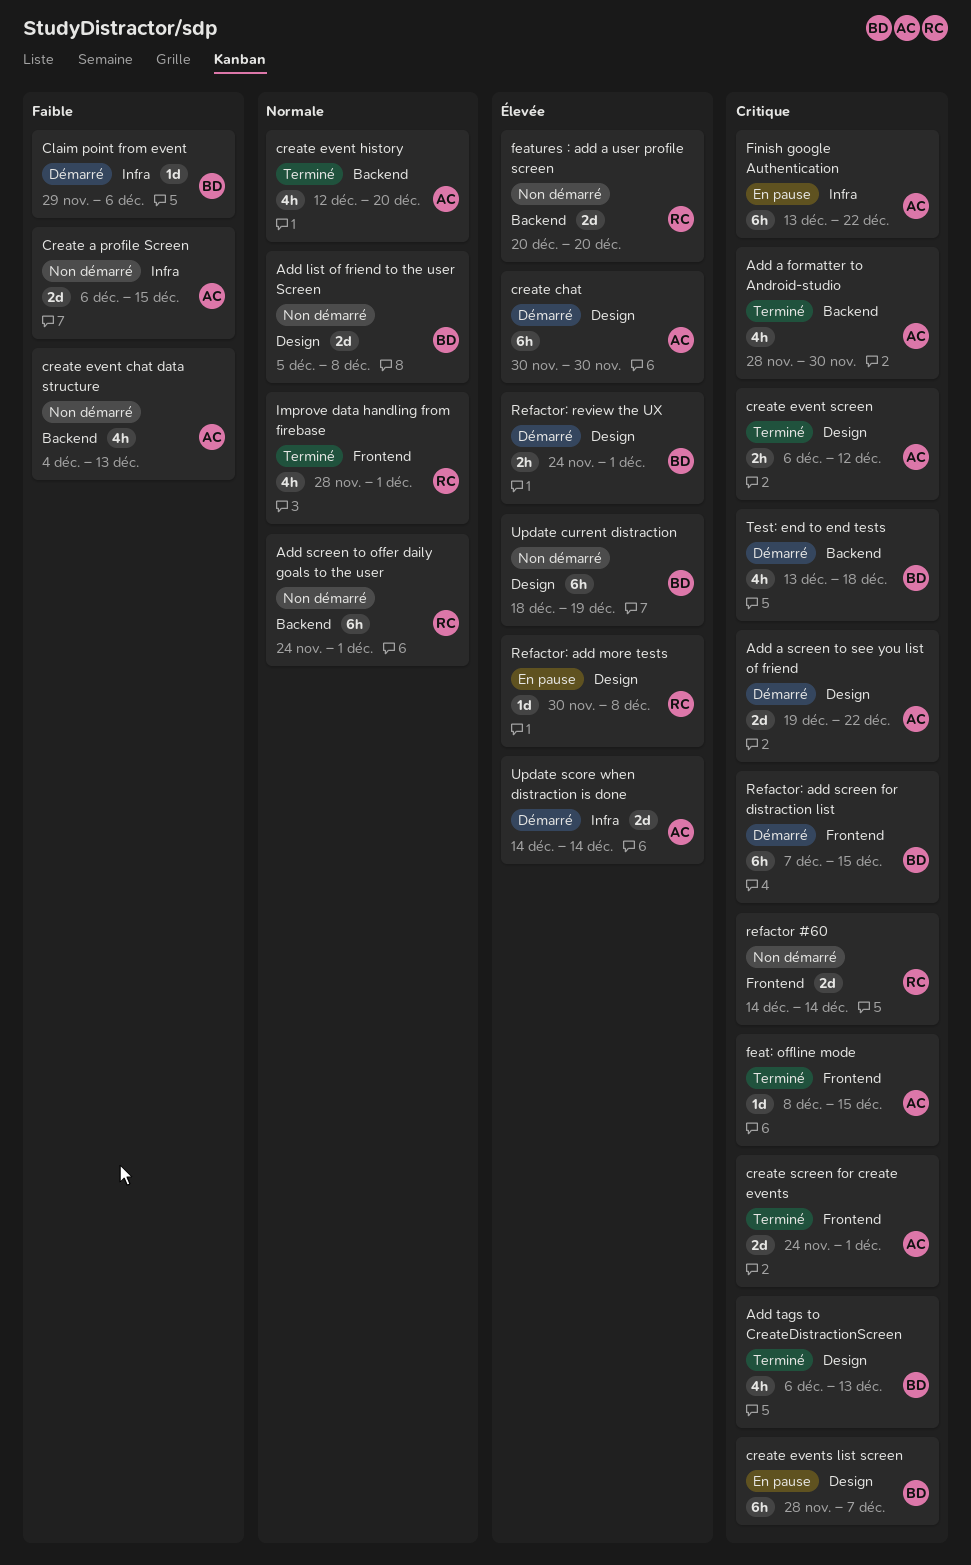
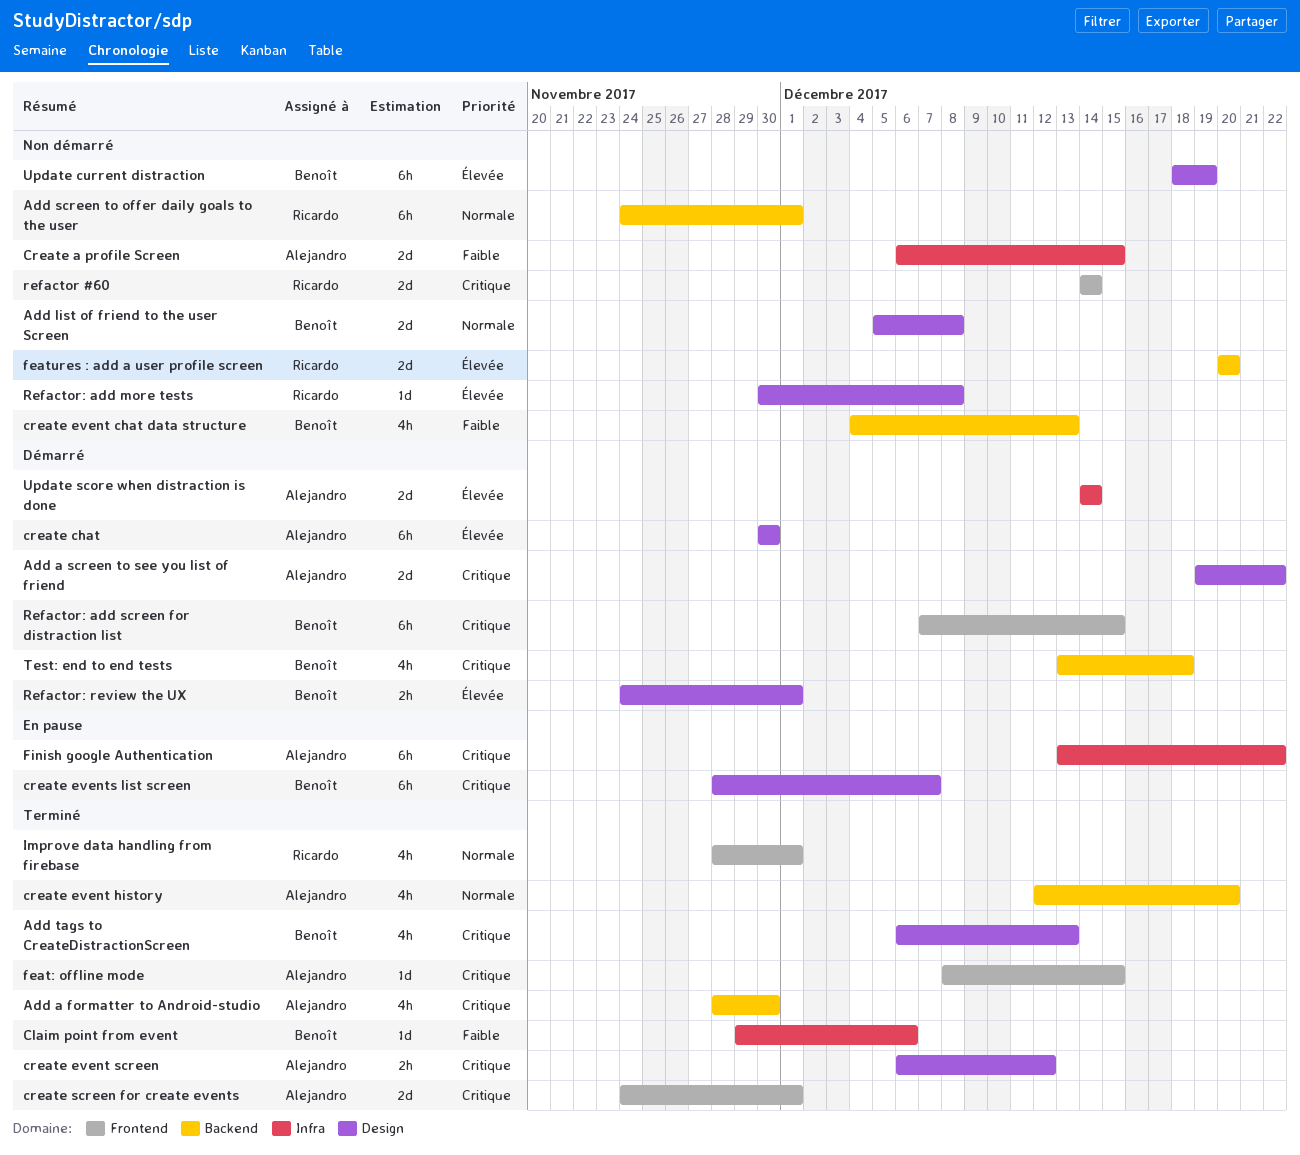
Claim point from event, status: Démarré -> Terminé
create event chat data structure, owner: Alejandro -> Benoît
Refactor: add more tests, status: En pause -> Non démarré

